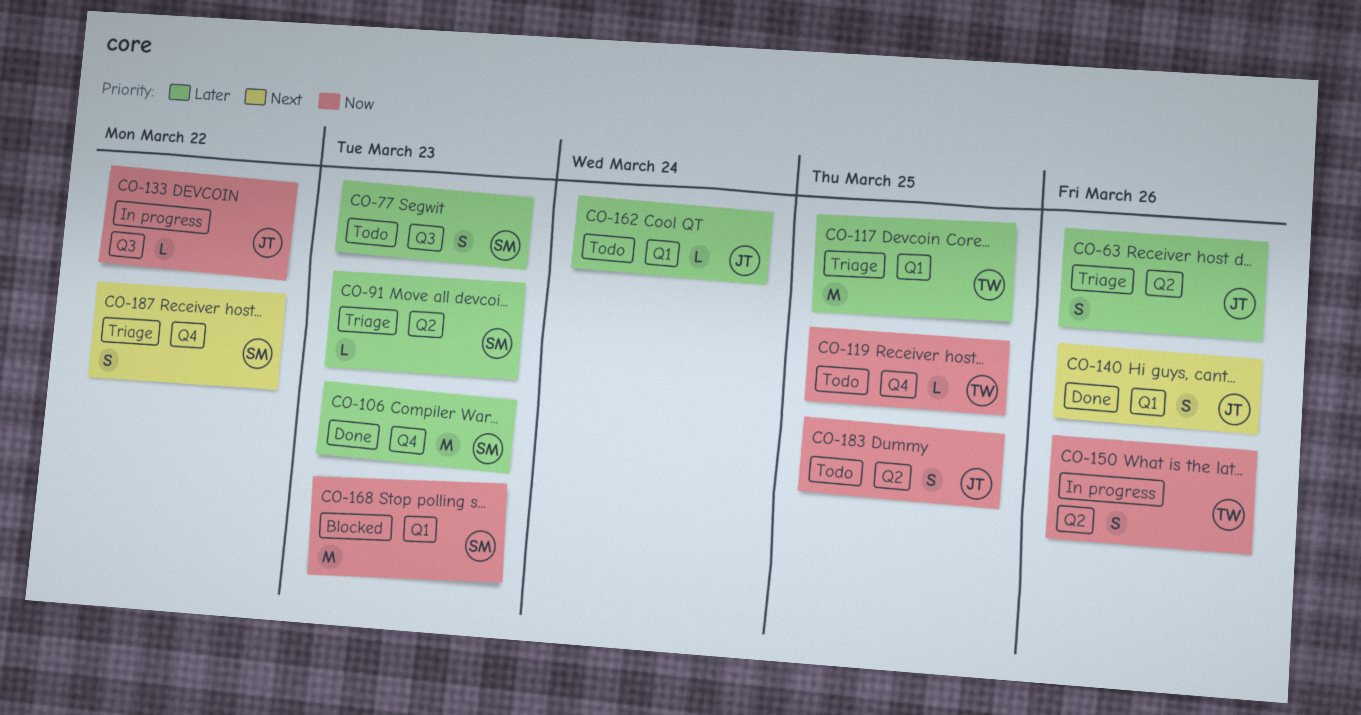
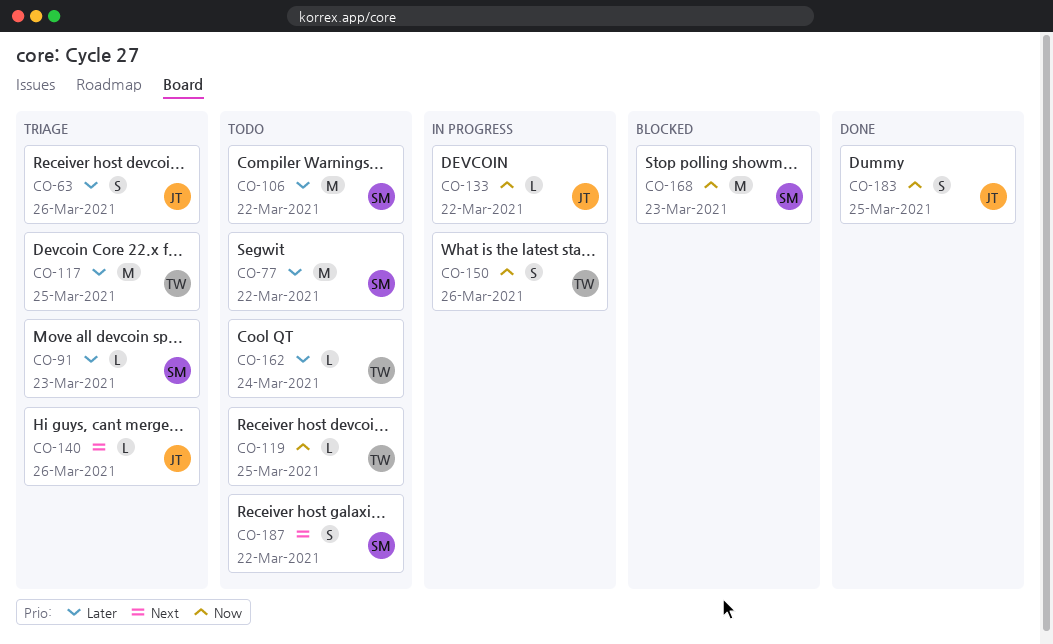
CO-77, estimate: S -> M
CO-77, due: Mar 23 -> Mar 22
CO-106, status: Done -> Todo
CO-106, due: Mar 23 -> Mar 22
CO-140, status: Done -> Triage
CO-140, estimate: S -> L
CO-162, owner: JT -> TW
CO-183, status: Todo -> Done
CO-187, status: Triage -> Todo

